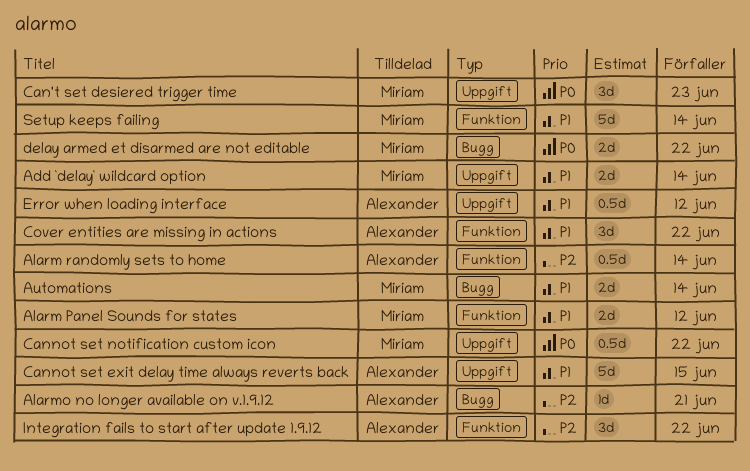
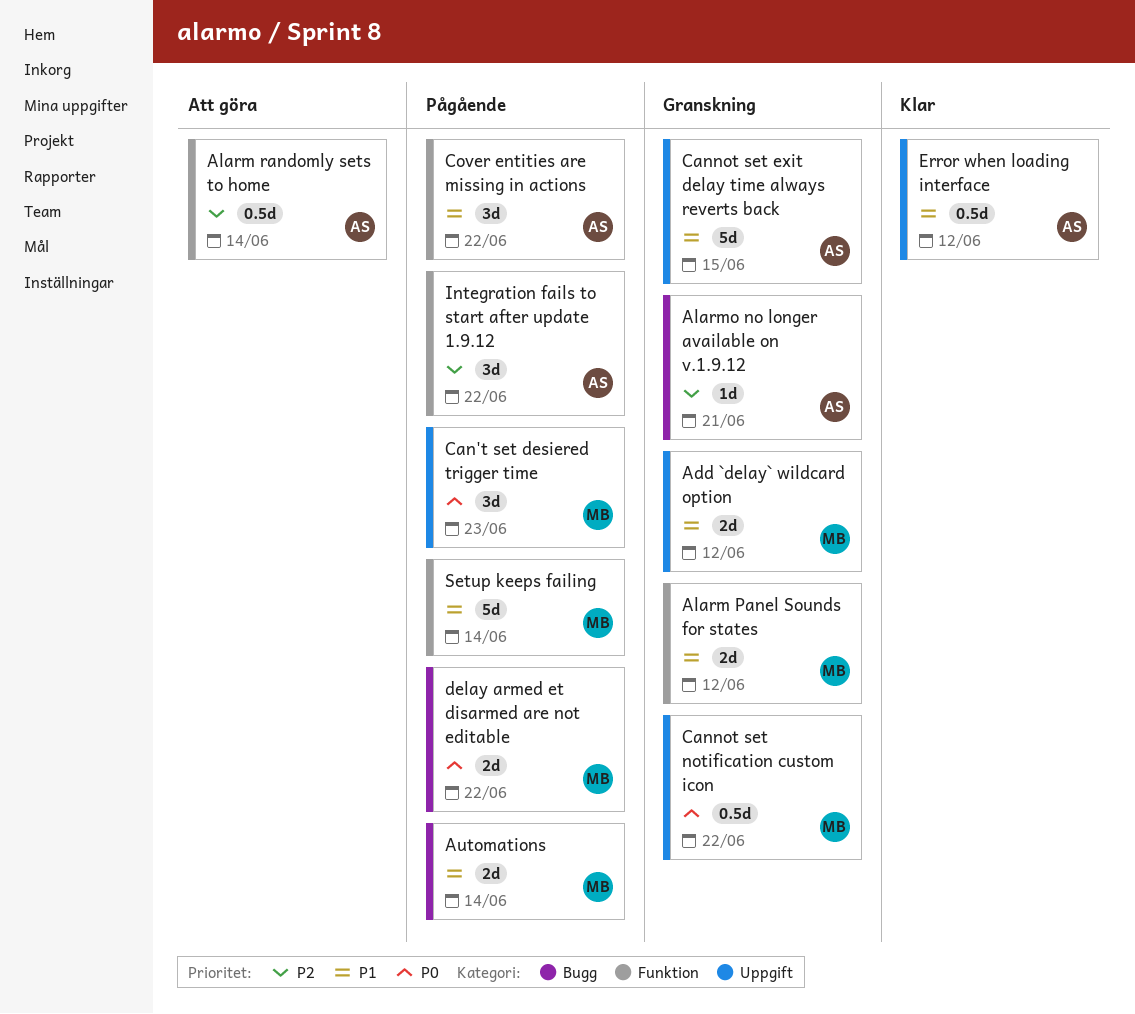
Add `delay` wildcard option, due: Jun 14 -> Jun 12

